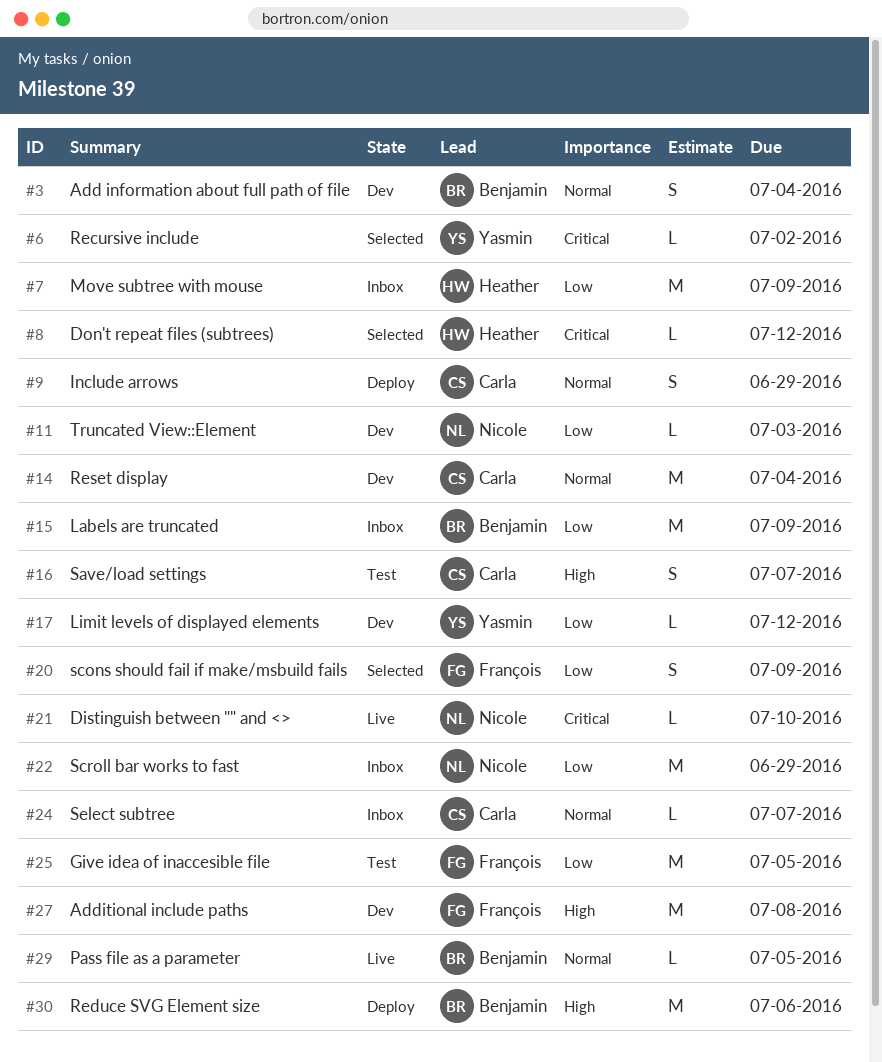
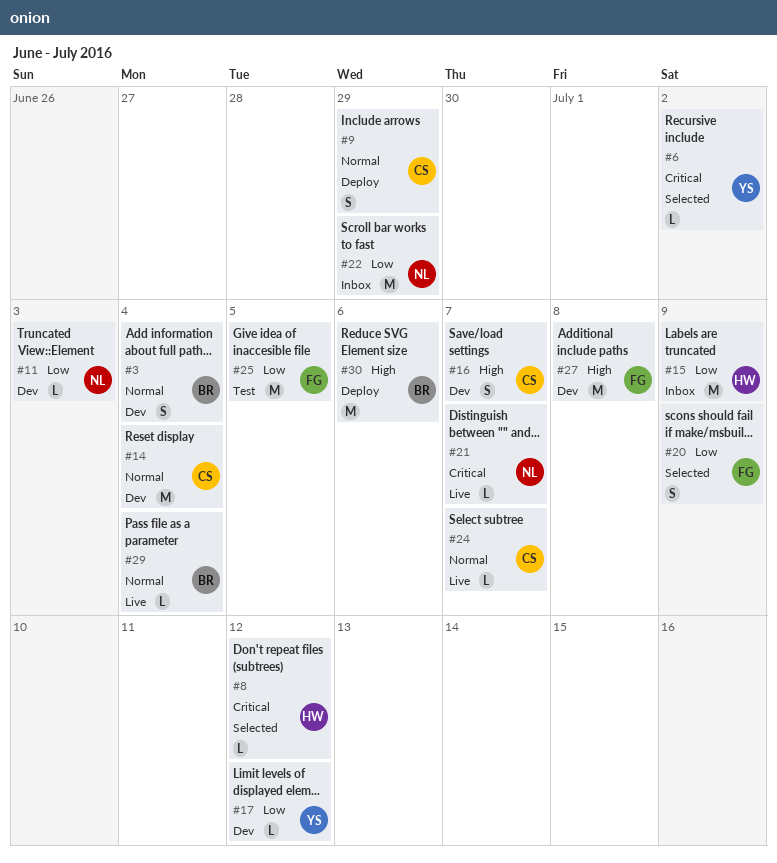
#7: present -> none
#15, owner: Benjamin -> Heather
#16, status: Test -> Dev
#21, due: Jul 10 -> Jul 7
#24, status: Inbox -> Live
#29, due: Jul 5 -> Jul 4

